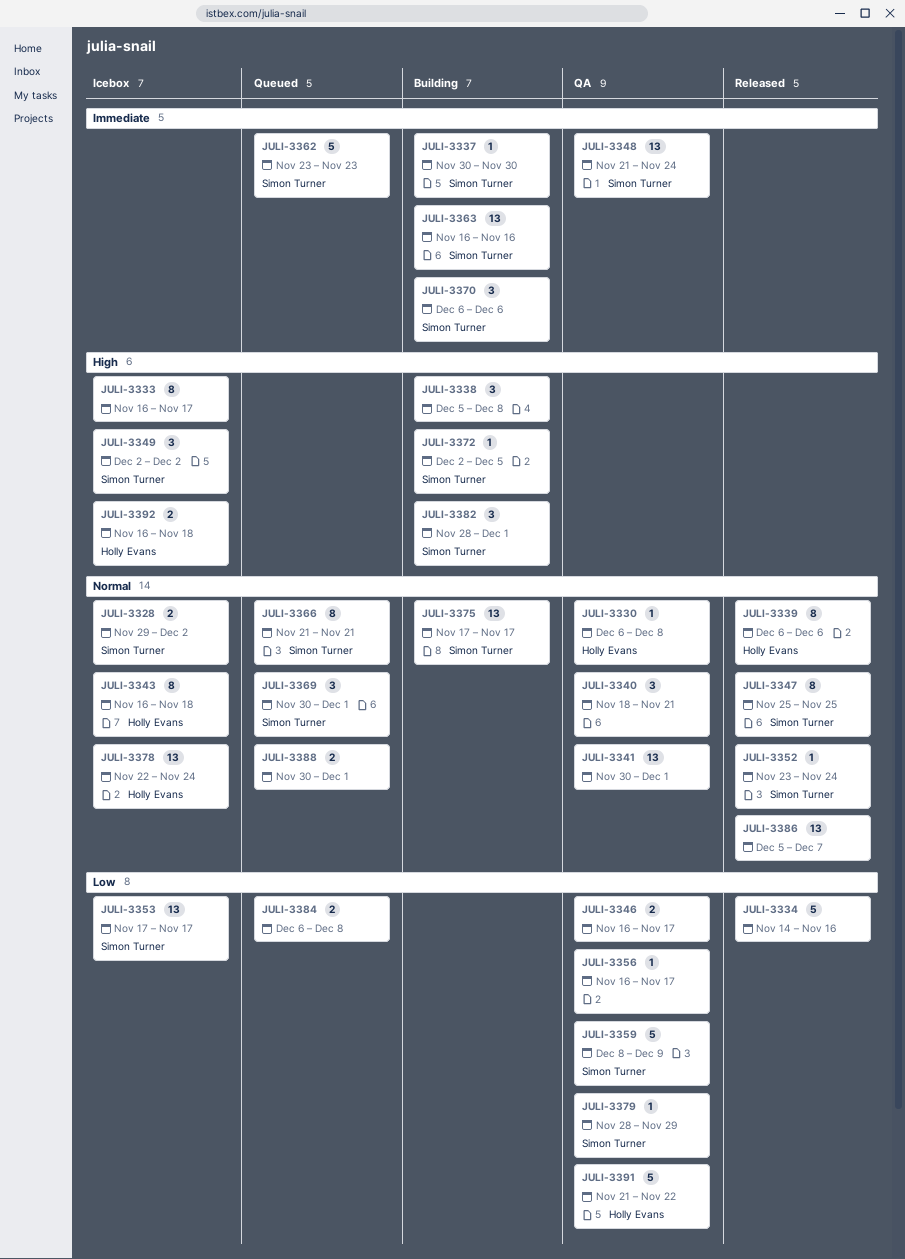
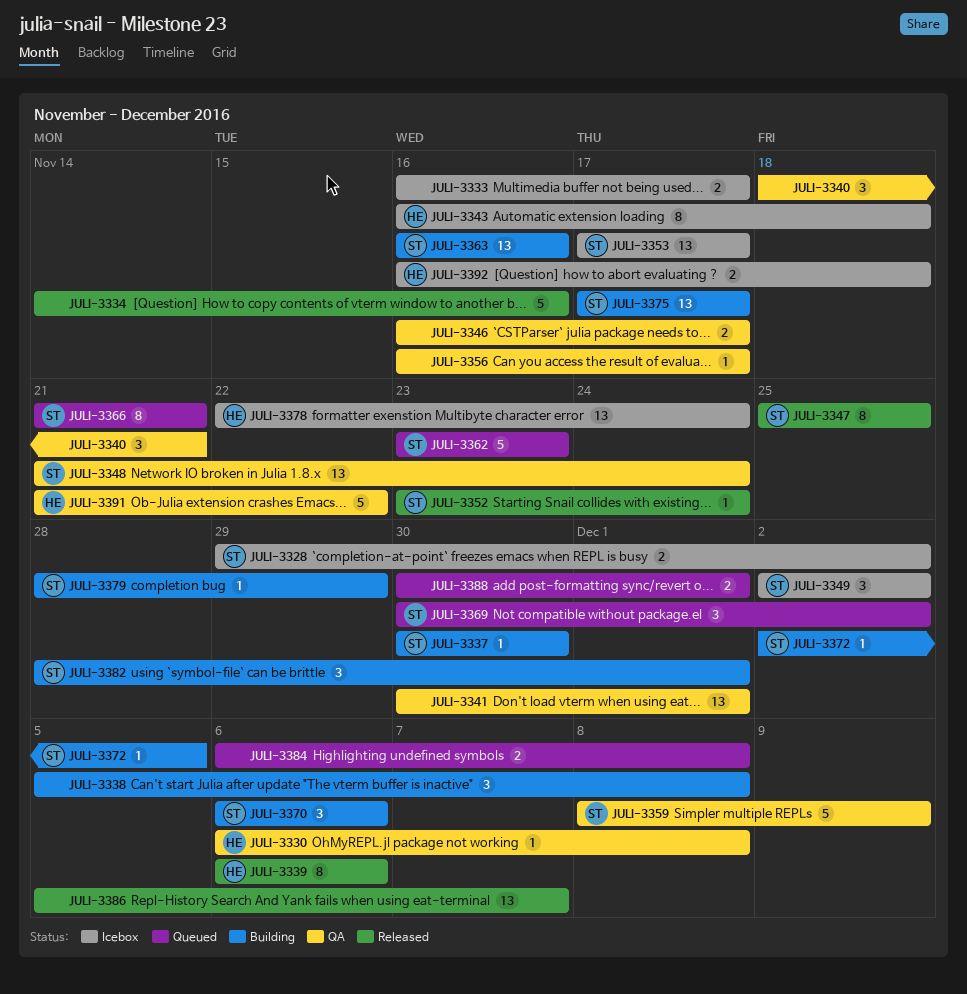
JULI-3333, estimate: 8 -> 2
JULI-3369, due: Dec 1 -> Dec 2
JULI-3379, status: QA -> Building

